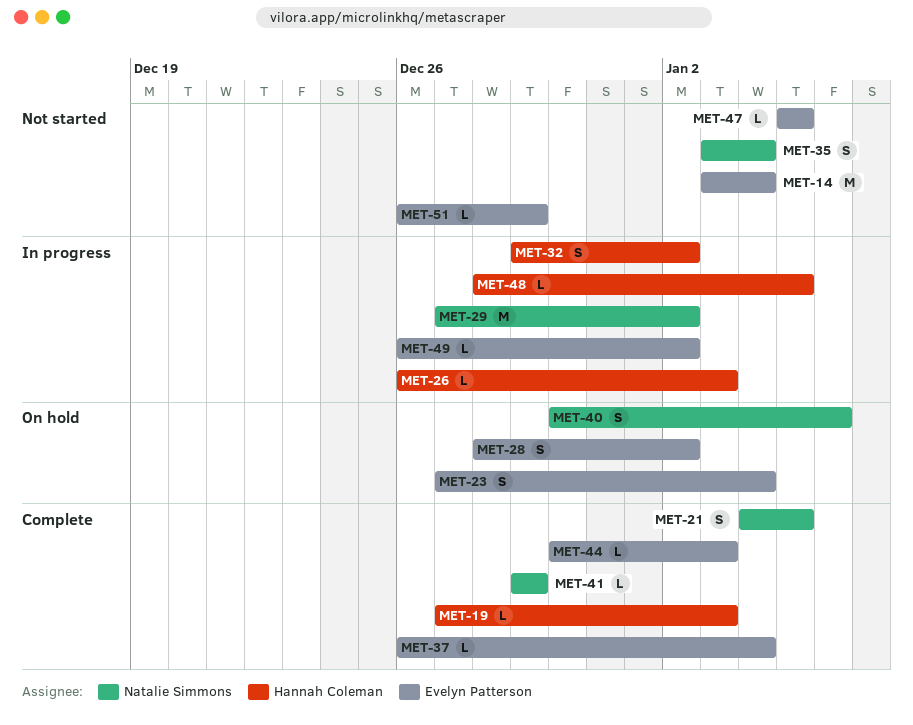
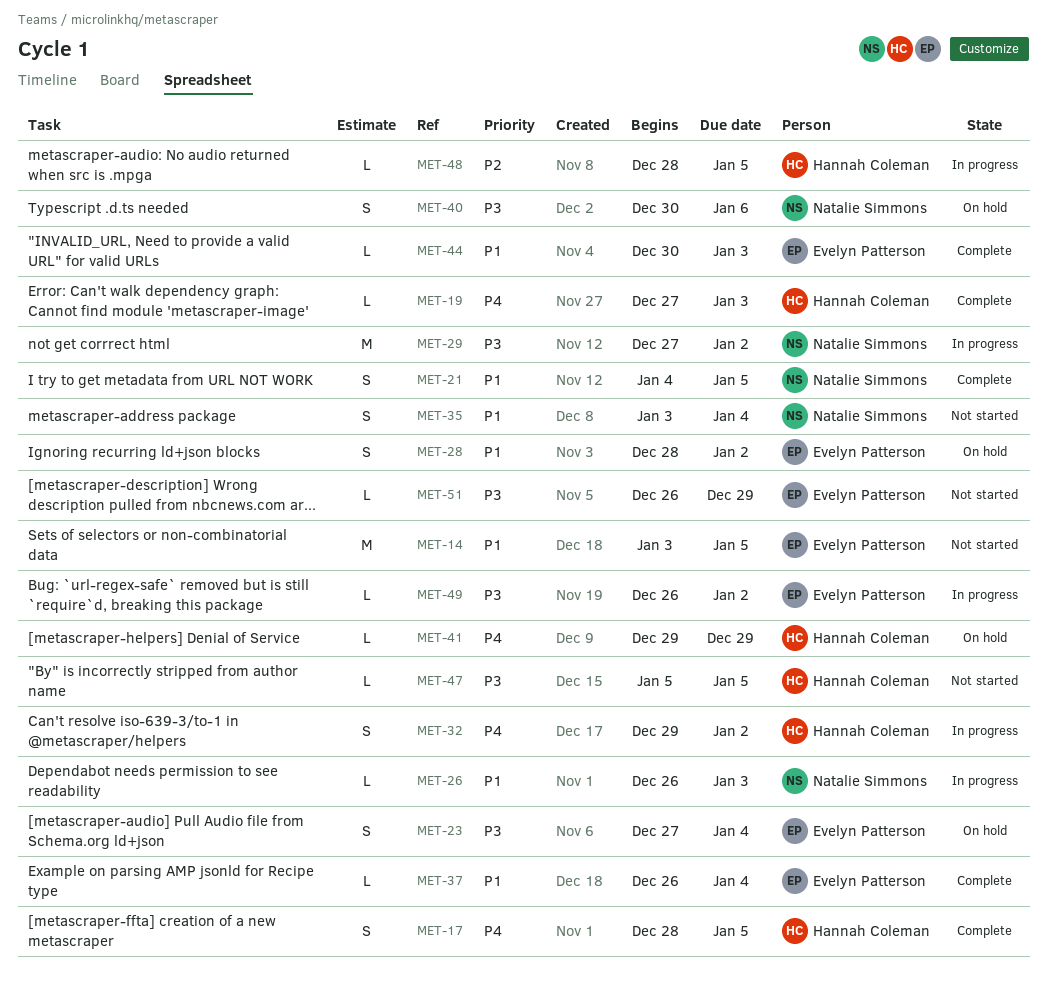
MET-14, due: Jan 4 -> Jan 5
MET-17: none -> present
MET-26, owner: Hannah Coleman -> Natalie Simmons
MET-41, status: Complete -> On hold
MET-41, owner: Natalie Simmons -> Hannah Coleman
MET-47, owner: Evelyn Patterson -> Hannah Coleman

